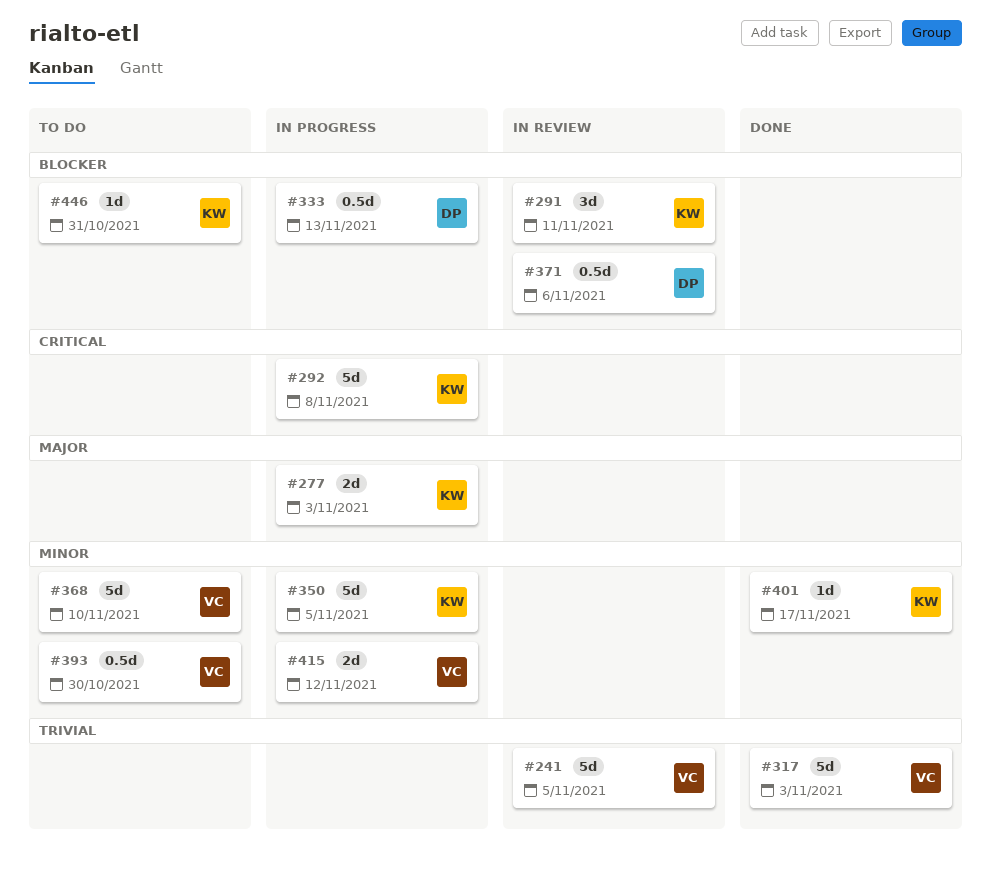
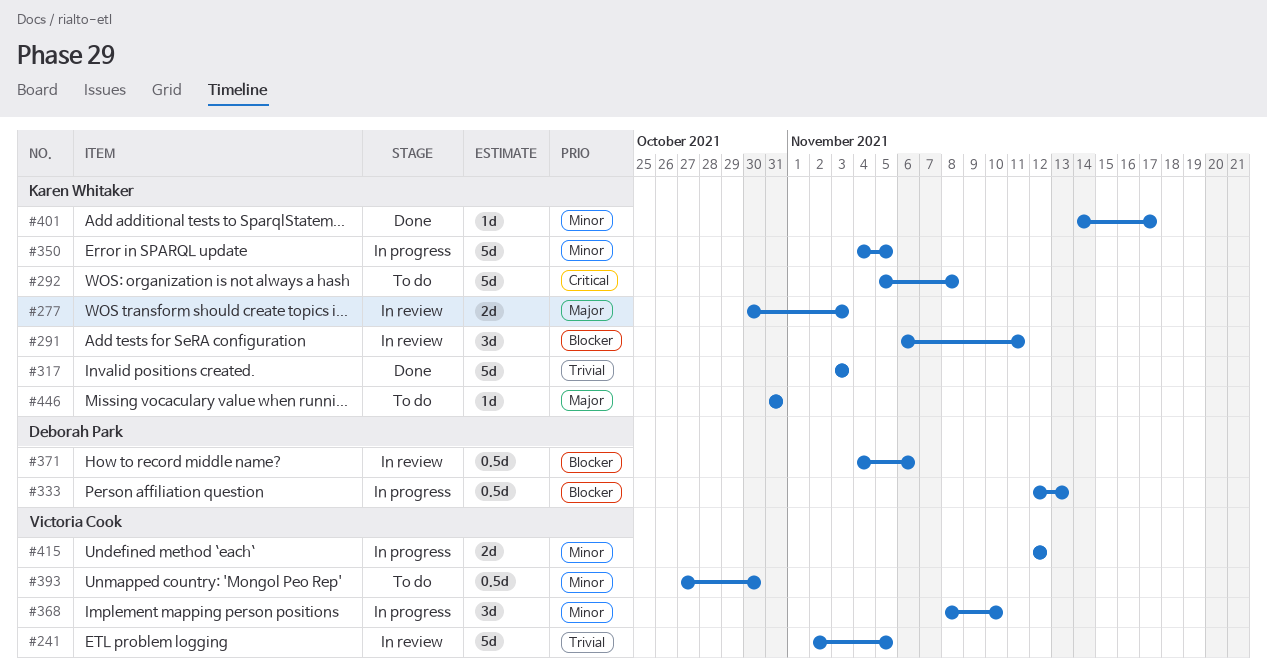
#277, status: In progress -> In review
#292, status: In progress -> To do
#317, owner: Victoria Cook -> Karen Whitaker
#368, status: To do -> In progress
#368, estimate: 5d -> 3d
#446, priority: Blocker -> Major

